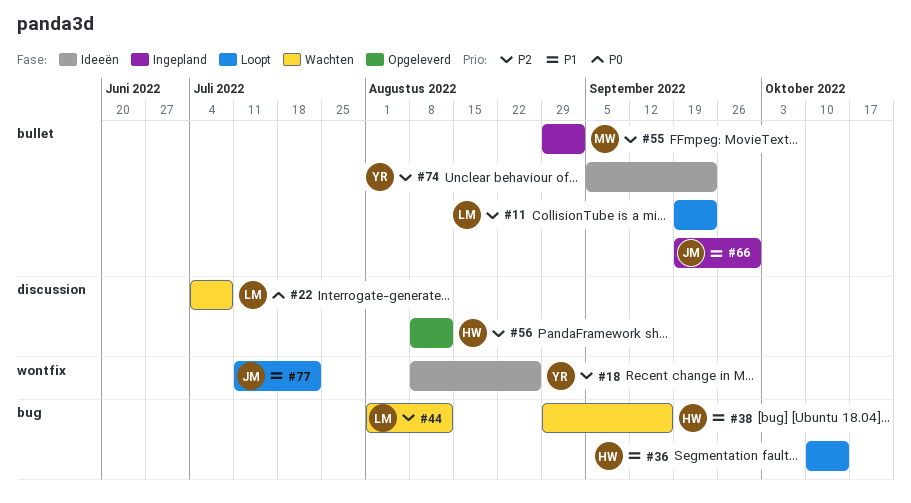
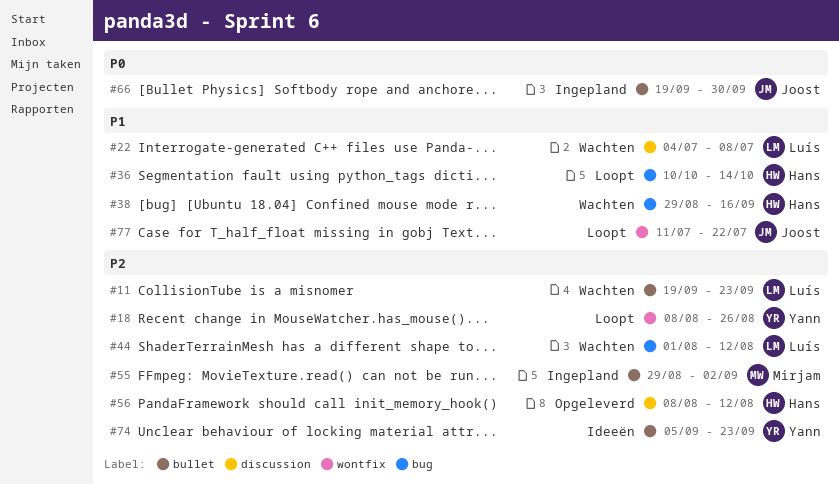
#11, status: Loopt -> Wachten
#18, status: Ideeën -> Loopt
#22, priority: P0 -> P1
#66, priority: P1 -> P0

